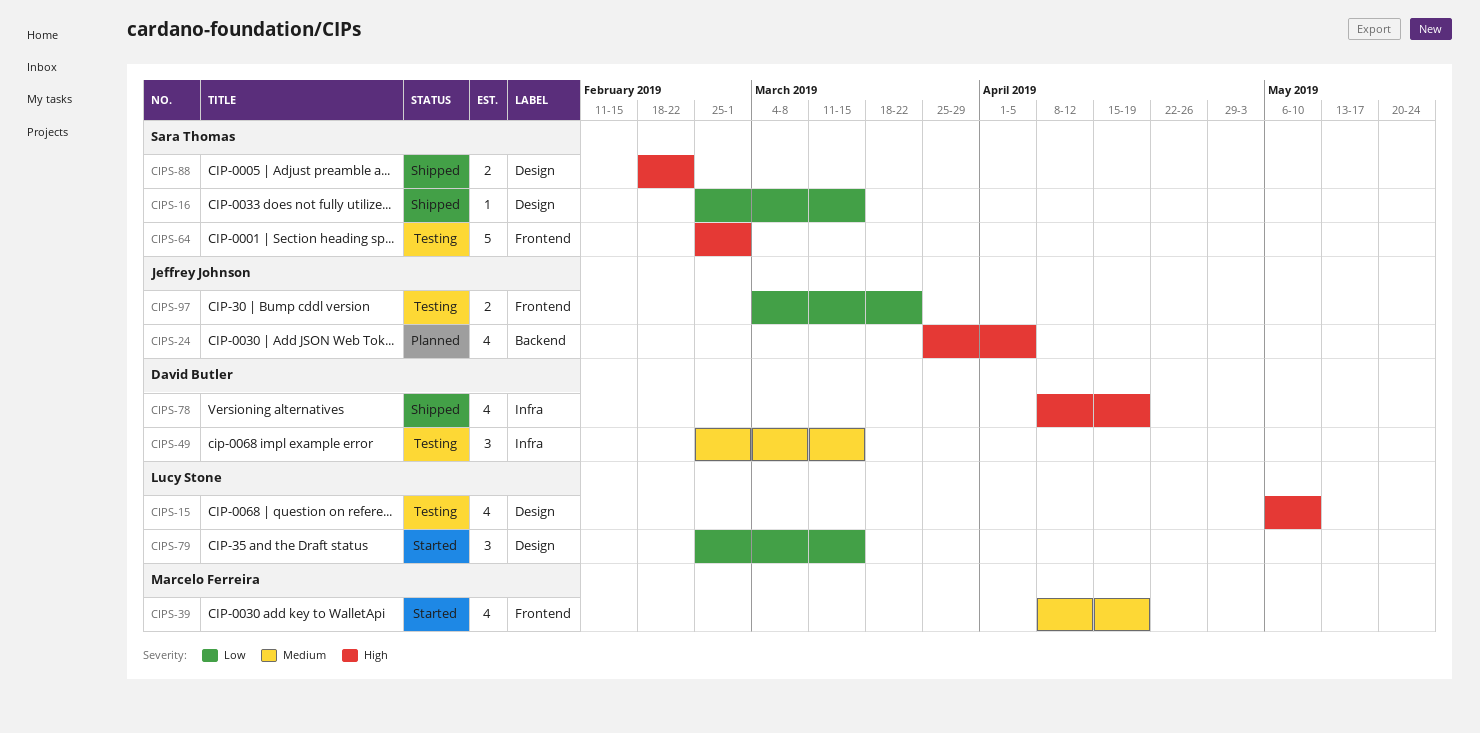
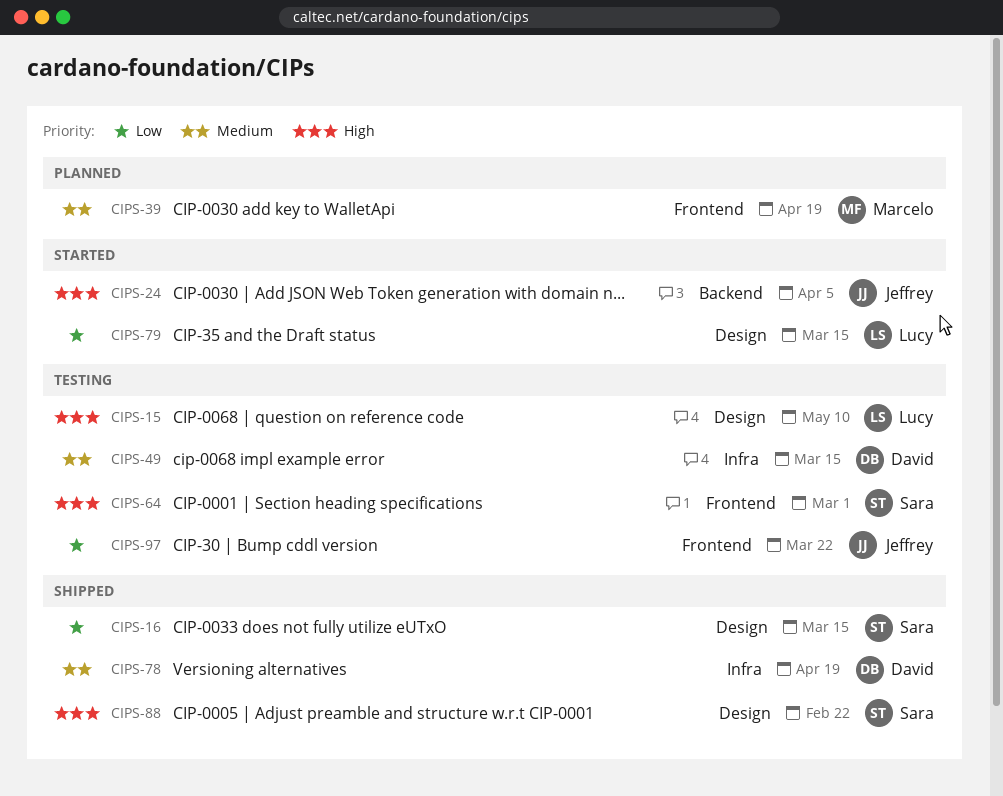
CIPS-24, status: Planned -> Started
CIPS-39, status: Started -> Planned
CIPS-78, priority: High -> Medium

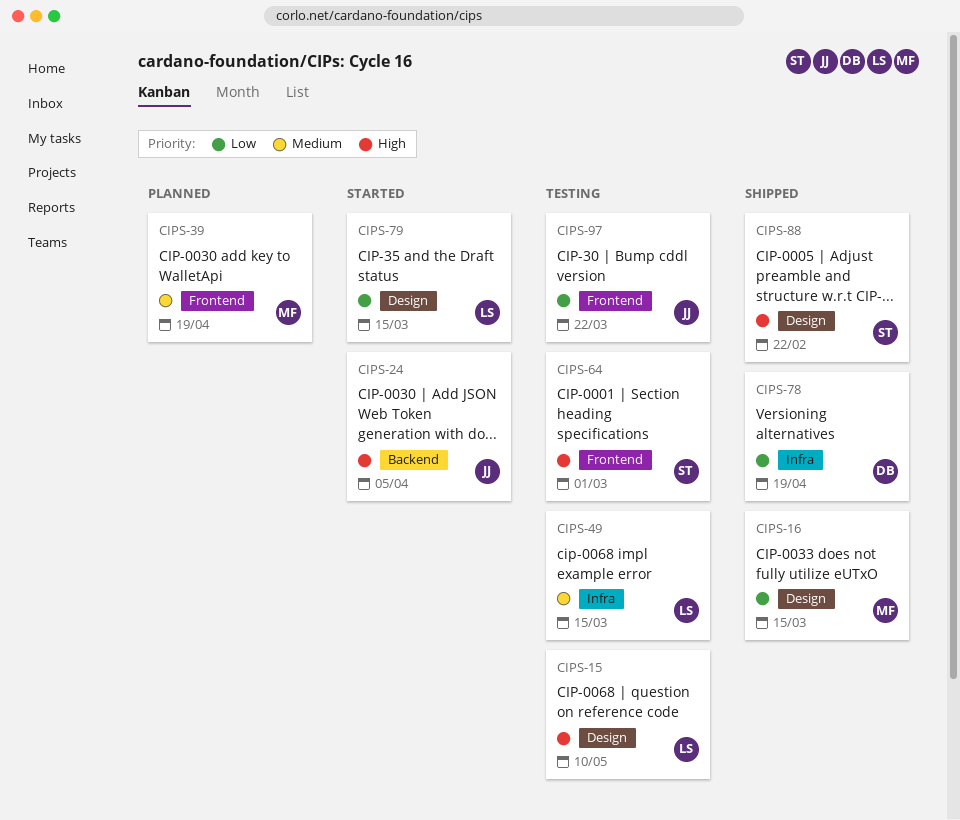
CIPS-16, owner: Sara -> Marcelo
CIPS-49, owner: David -> Lucy
CIPS-78, priority: Medium -> Low

